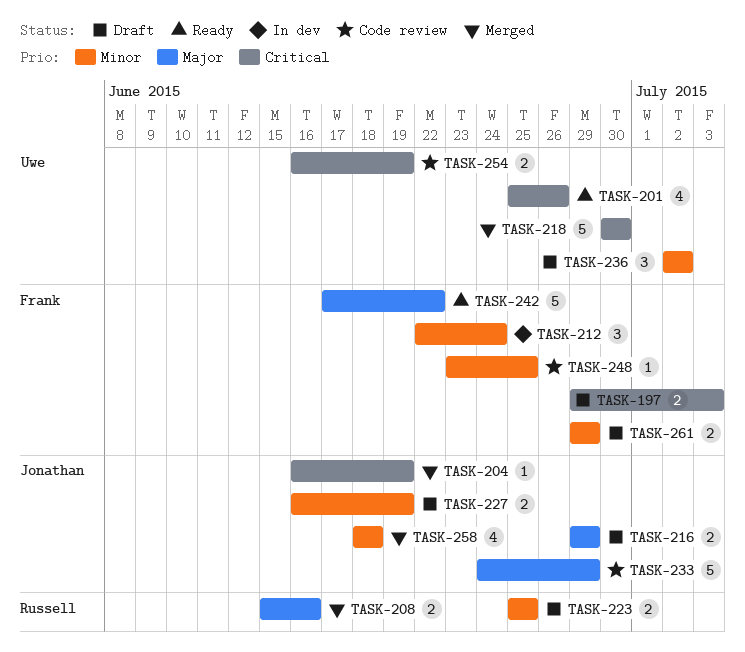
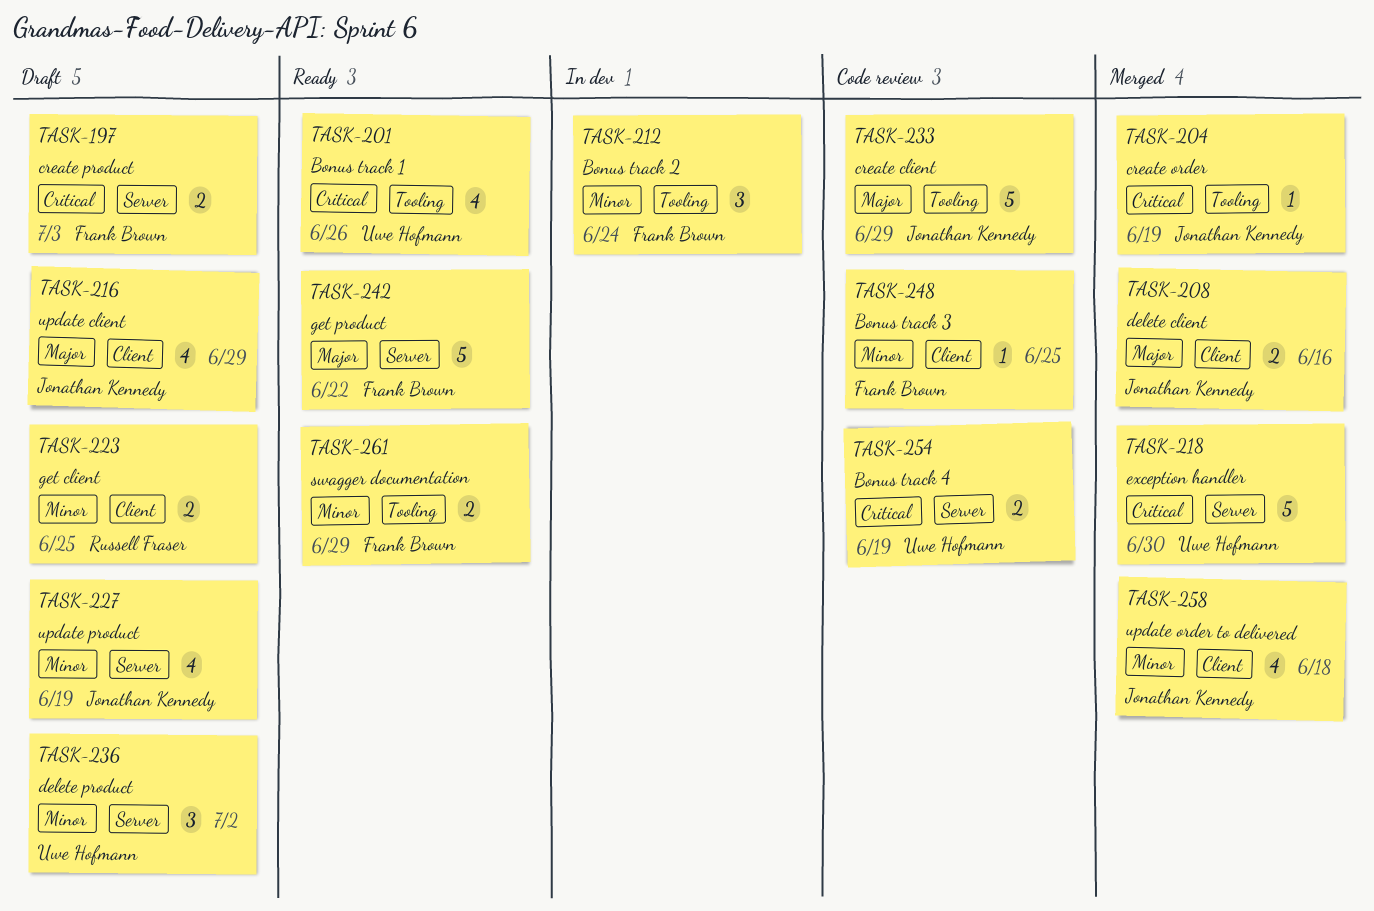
TASK-208, owner: Russell Fraser -> Jonathan Kennedy
TASK-216, estimate: 2 -> 4
TASK-227, estimate: 2 -> 4
TASK-261, status: Draft -> Ready

